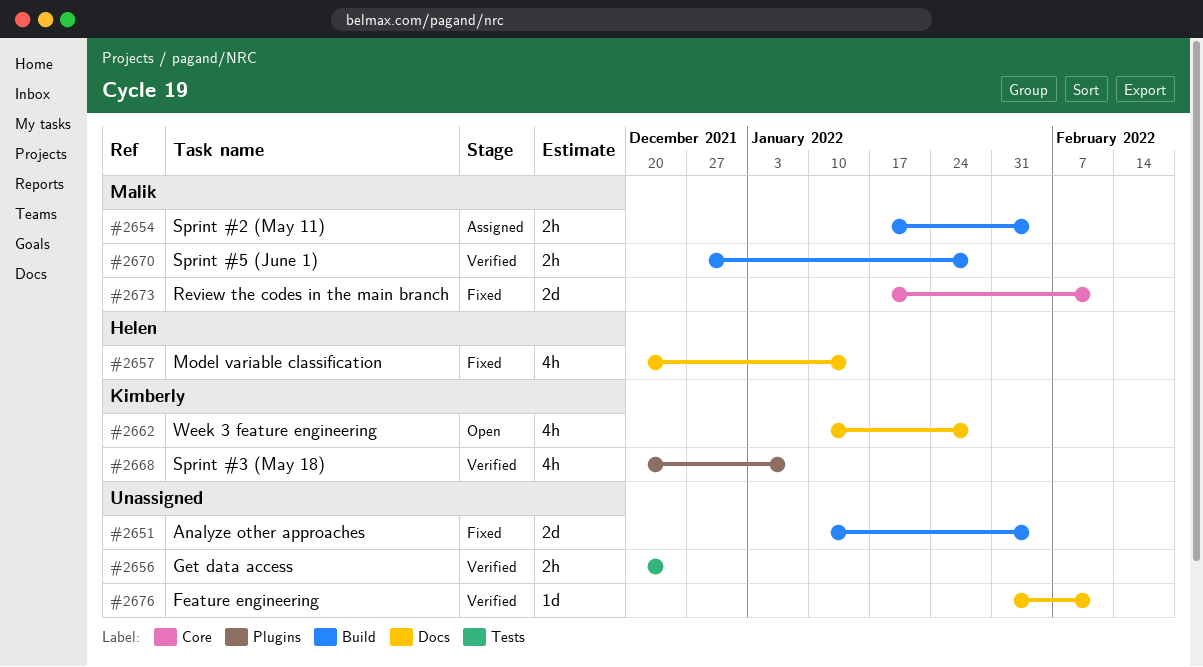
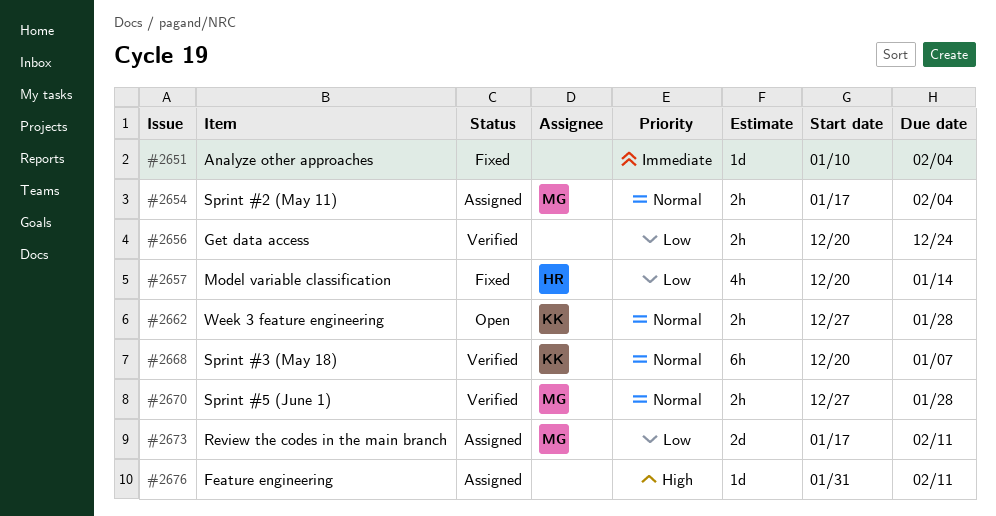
#2651, estimate: 2d -> 1d
#2662, estimate: 4h -> 2h
#2662, start: Jan 10 -> Dec 27
#2668, estimate: 4h -> 6h
#2673, status: Fixed -> Assigned
#2676, status: Verified -> Assigned

